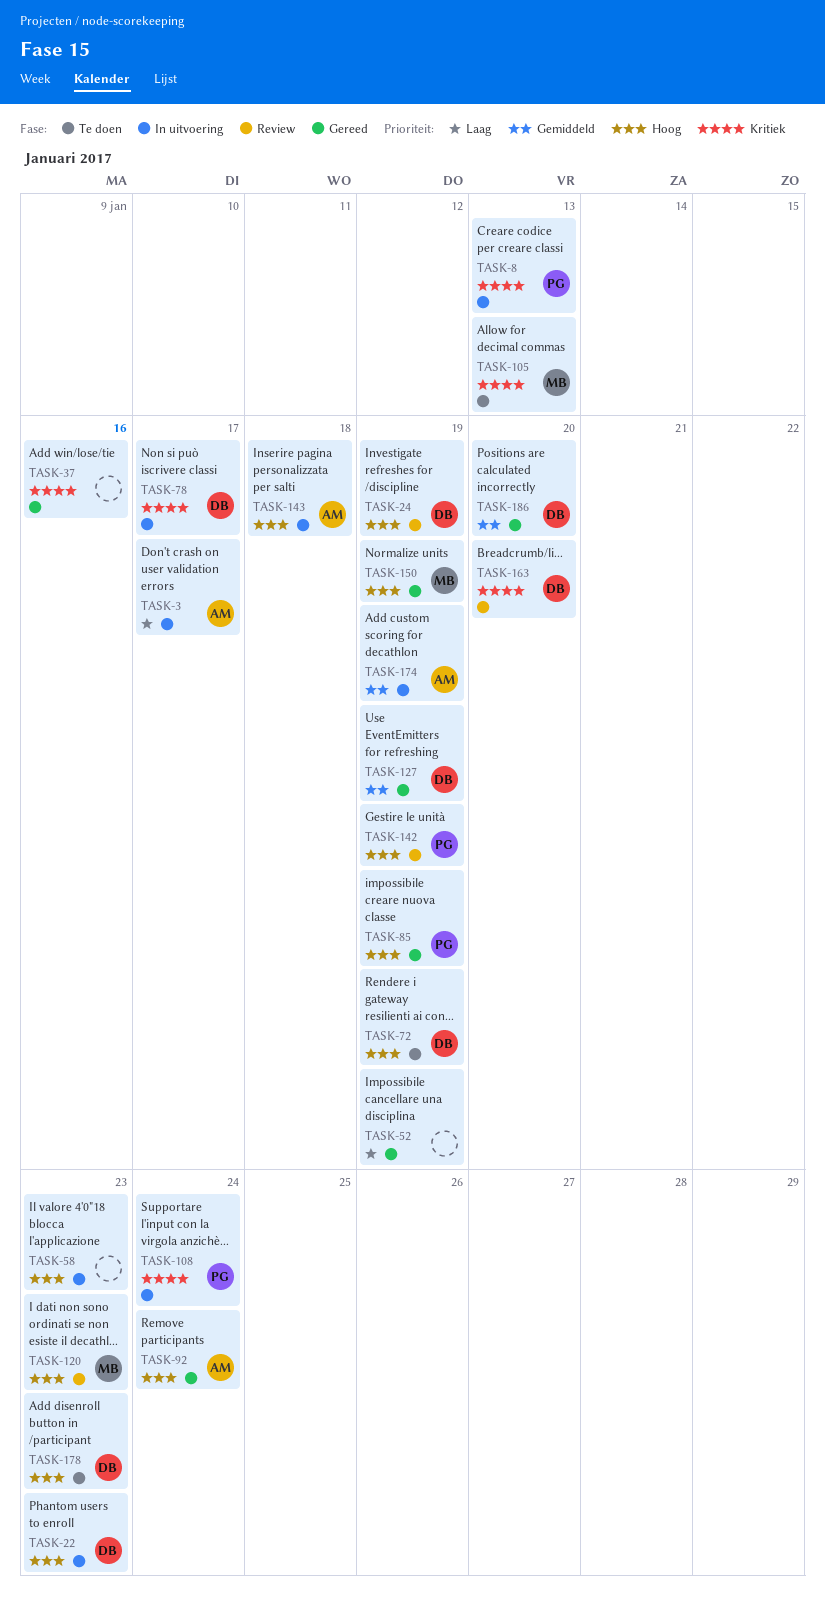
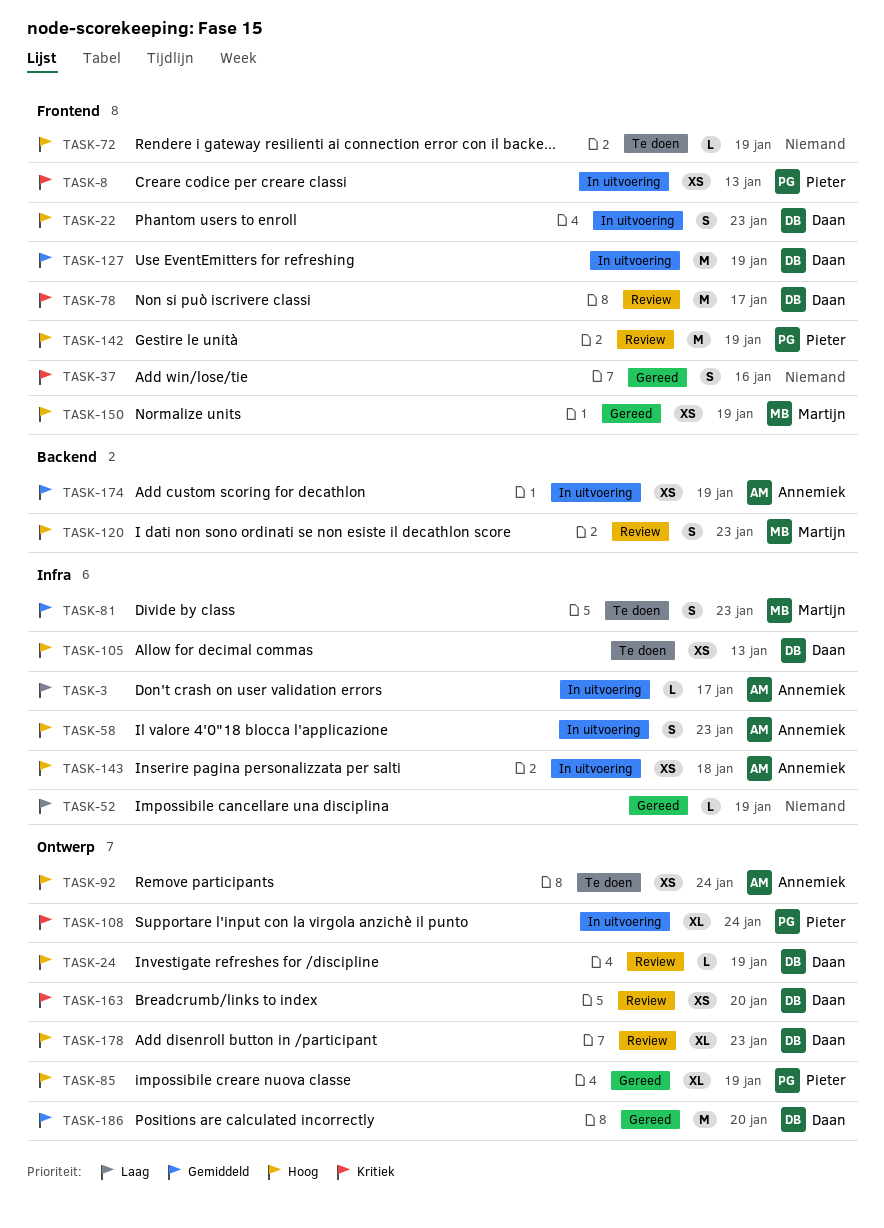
TASK-58, owner: none -> Annemiek
TASK-72, owner: Daan -> none
TASK-78, status: In uitvoering -> Review
TASK-81: none -> present
TASK-92, status: Gereed -> Te doen
TASK-105, owner: Martijn -> Daan
TASK-105, priority: Kritiek -> Hoog
TASK-127, status: Gereed -> In uitvoering
TASK-178, status: Te doen -> Review

